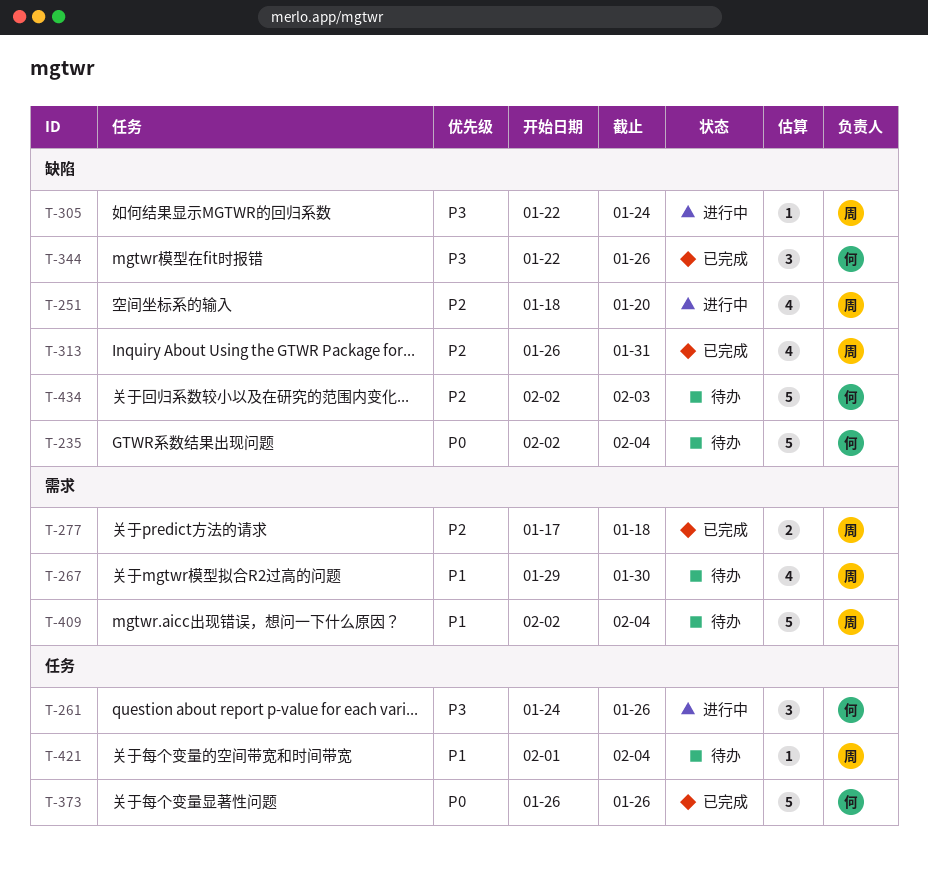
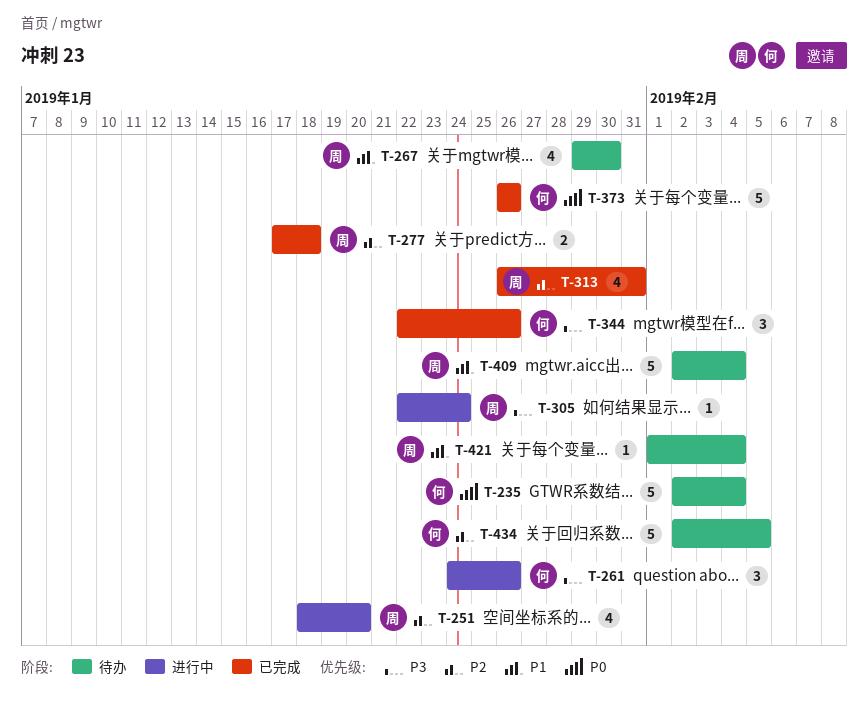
T-434, due: Feb 3 -> Feb 5

